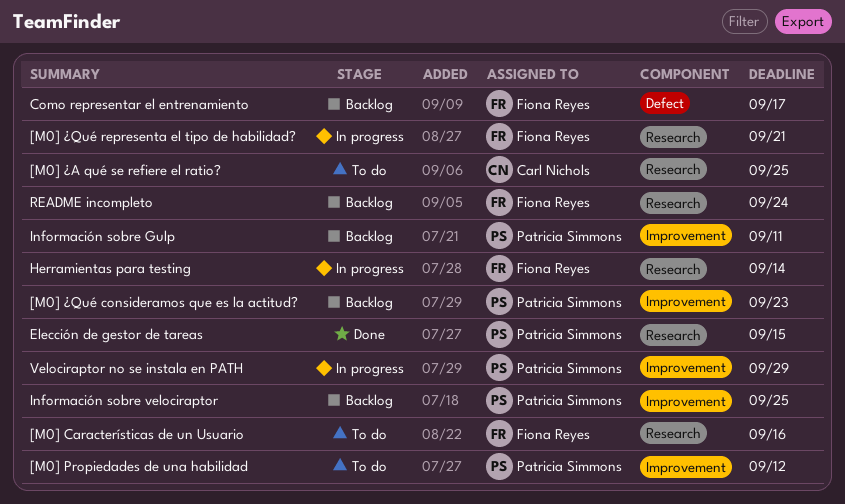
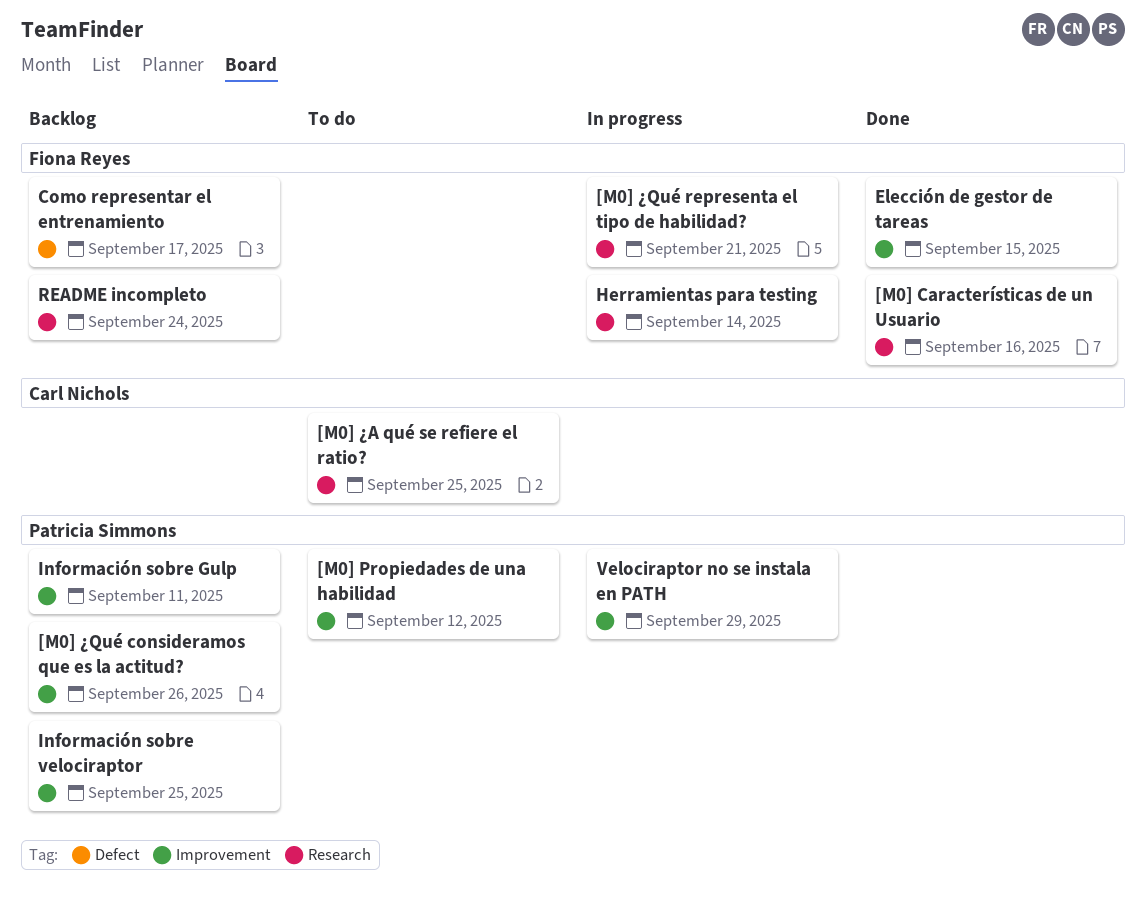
[M0] Características de un Usuario, status: To do -> Done
[M0] ¿Qué consideramos que es la actitud?, due: Sep 23 -> Sep 26
Elección de gestor de tareas, owner: Patricia Simmons -> Fiona Reyes
Elección de gestor de tareas, label: Research -> Improvement

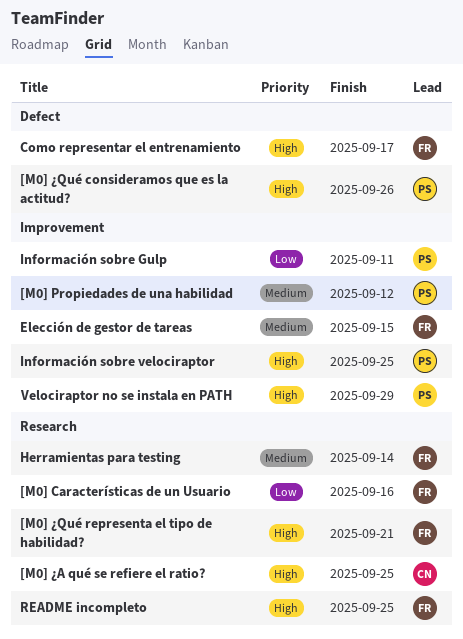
[M0] ¿Qué consideramos que es la actitud?, label: Improvement -> Defect
README incompleto, due: Sep 24 -> Sep 25

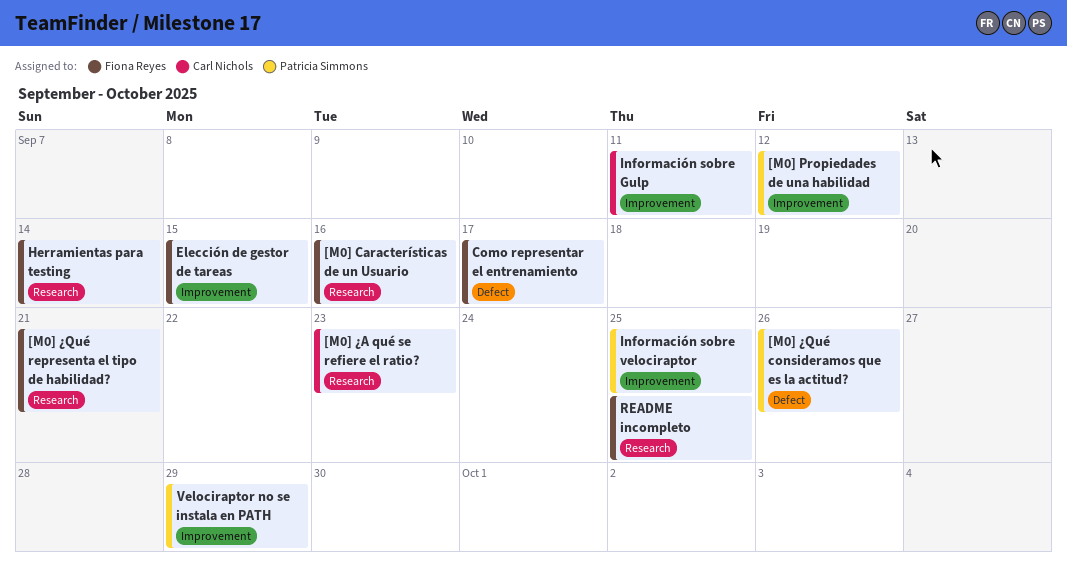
[M0] ¿A qué se refiere el ratio?, due: Sep 25 -> Sep 23
Información sobre Gulp, owner: Patricia Simmons -> Carl Nichols

